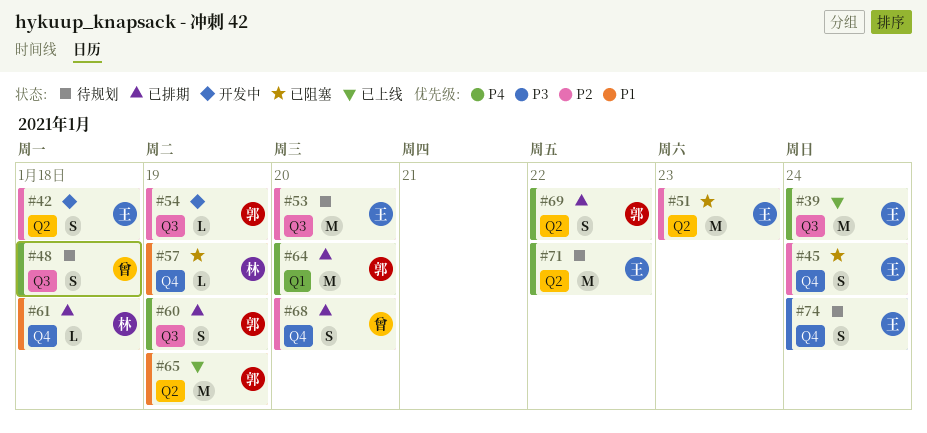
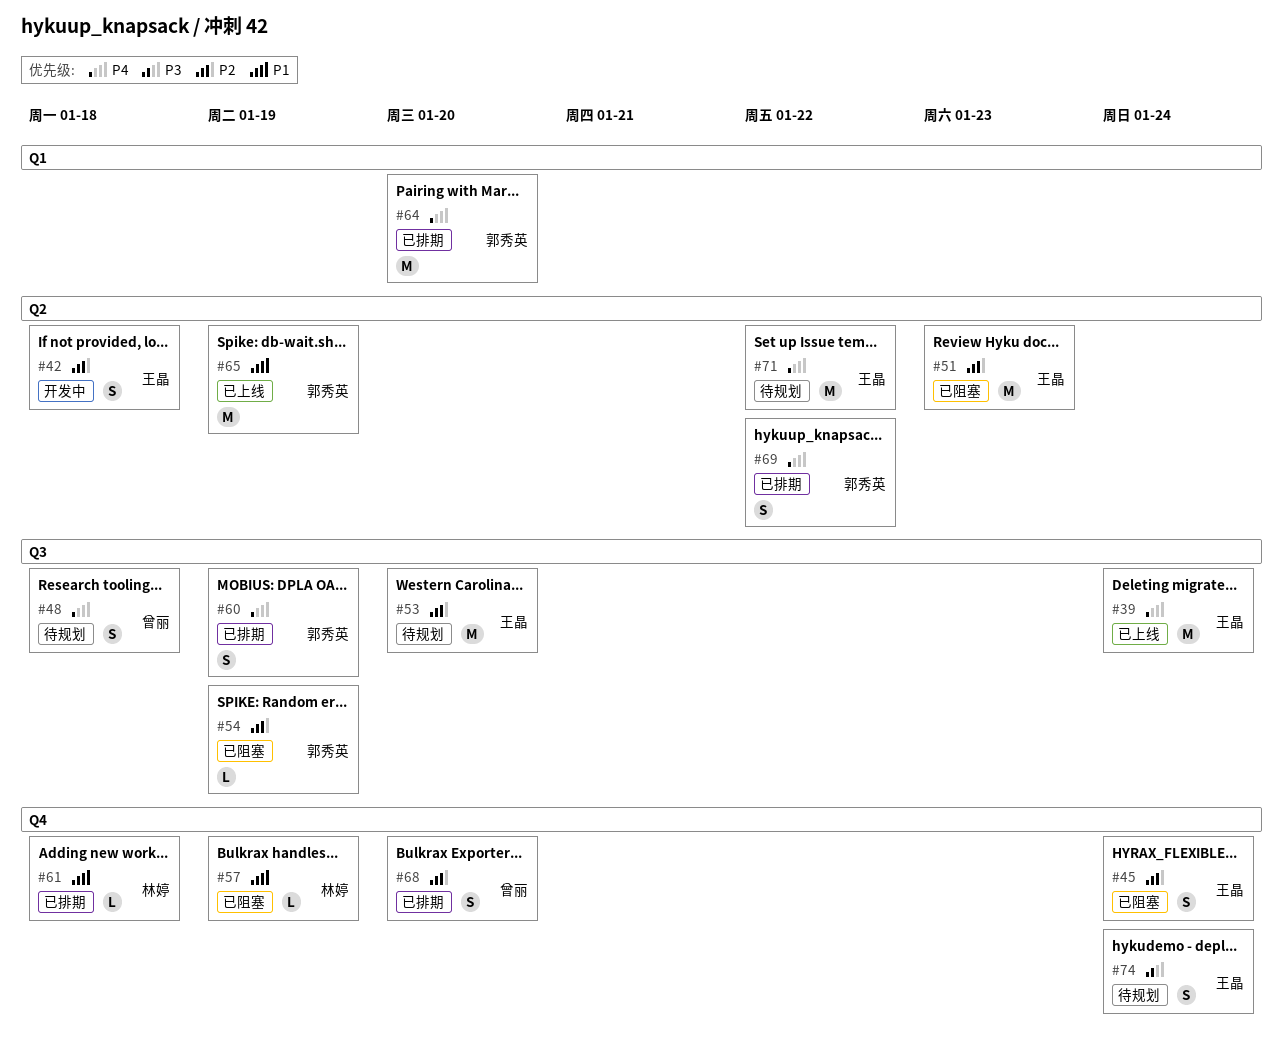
#54, status: 开发中 -> 已阻塞

